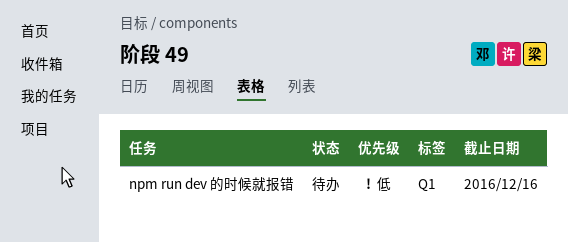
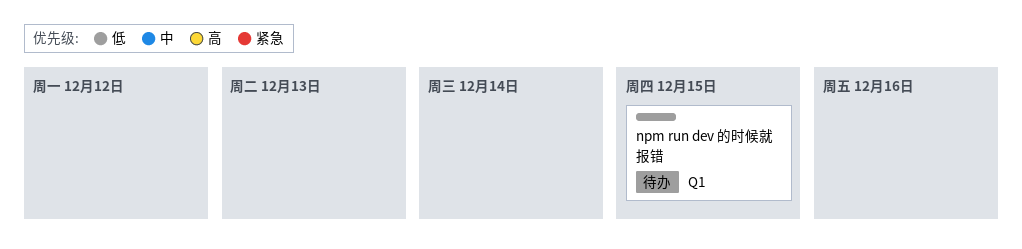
npm run dev 的时候就报错, due: Dec 16 -> Dec 15

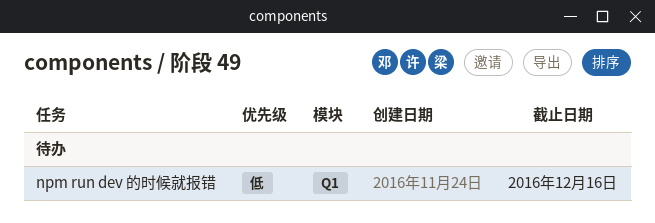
npm run dev 的时候就报错, due: Dec 15 -> Dec 16

